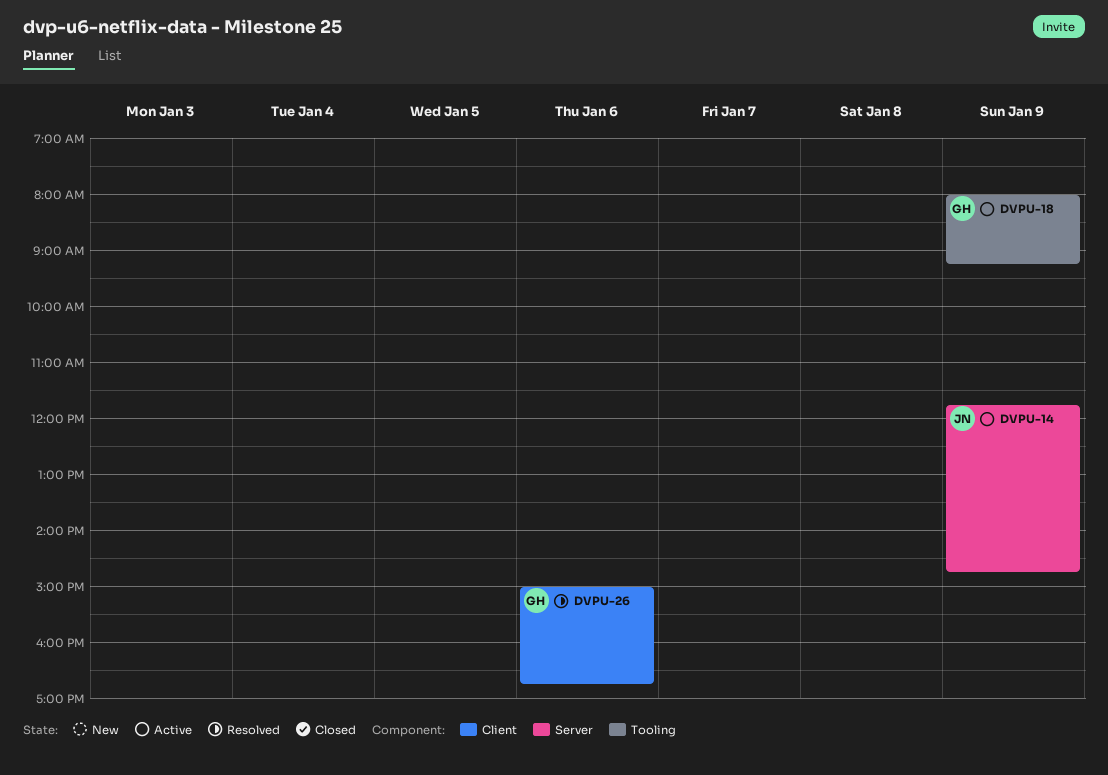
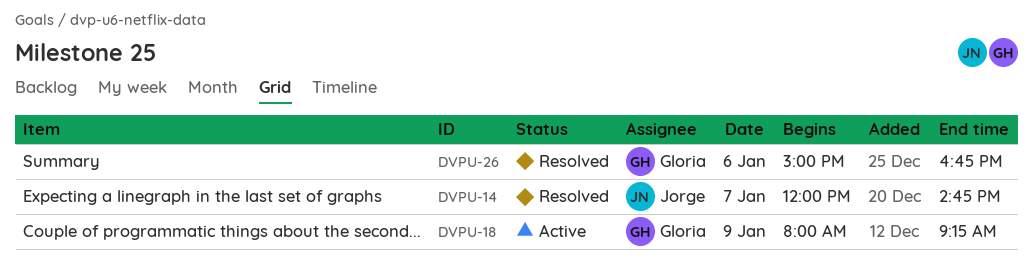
DVPU-14, status: Active -> Resolved
DVPU-14, day: Jan 9 -> Jan 7
DVPU-14, begins: 11:45 -> 12:00

